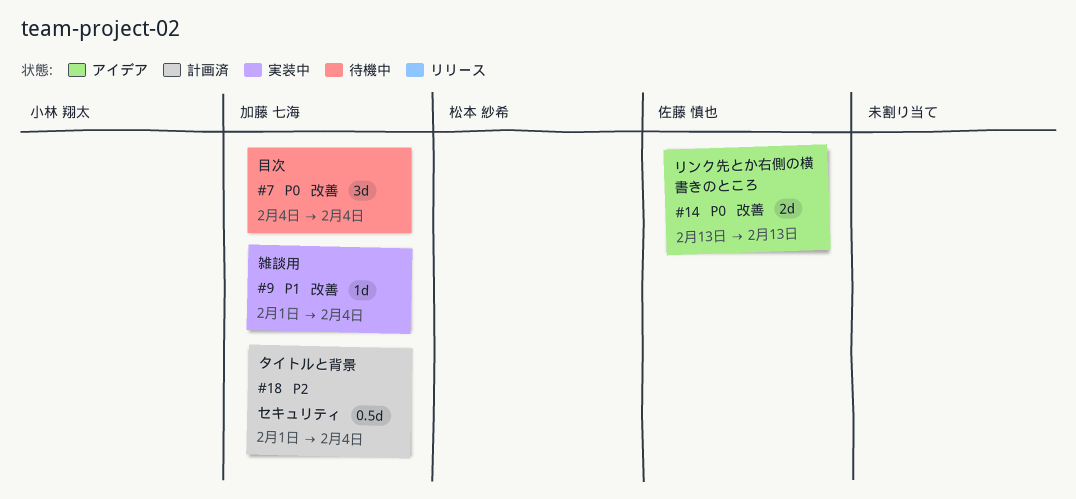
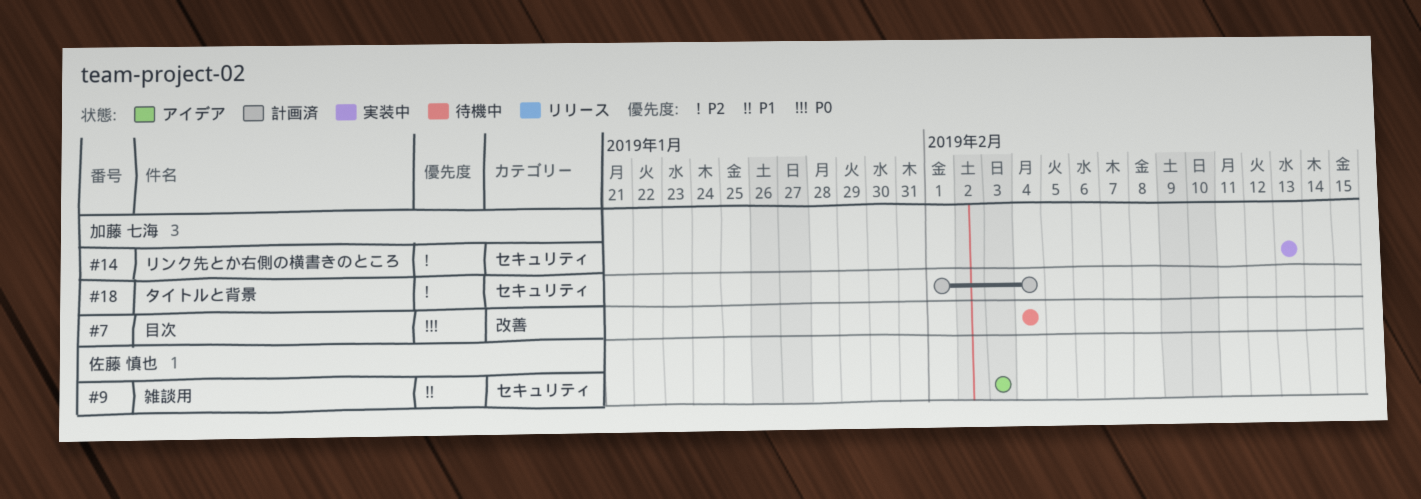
#9, status: 実装中 -> アイデア
#9, owner: 加藤 七海 -> 佐藤 慎也
#9, label: 改善 -> セキュリティ
#9, start: Feb 1 -> Feb 3
#9, due: Feb 4 -> Feb 3
#14, status: アイデア -> 実装中
#14, owner: 佐藤 慎也 -> 加藤 七海
#14, priority: P0 -> P2
#14, label: 改善 -> セキュリティ

